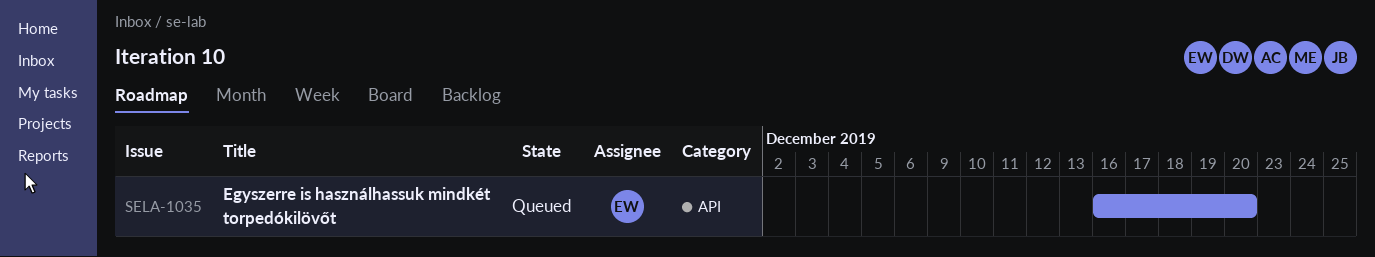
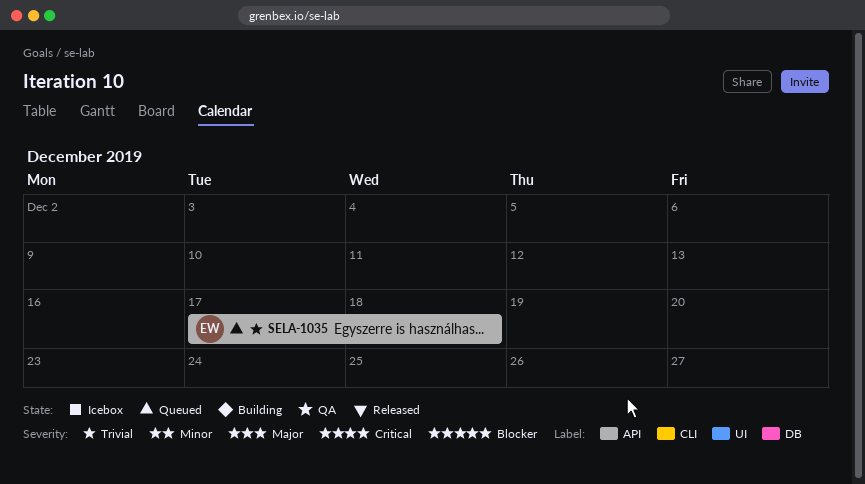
SELA-1035, start: Dec 16 -> Dec 17
SELA-1035, due: Dec 20 -> Dec 18

